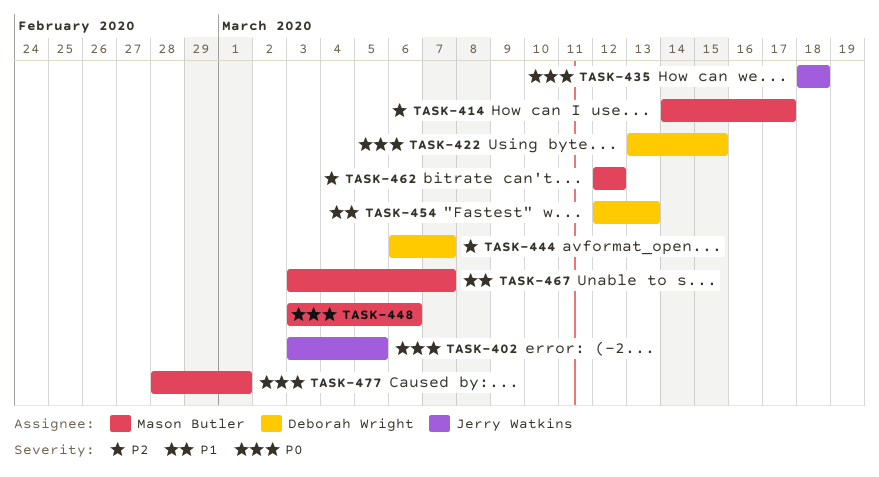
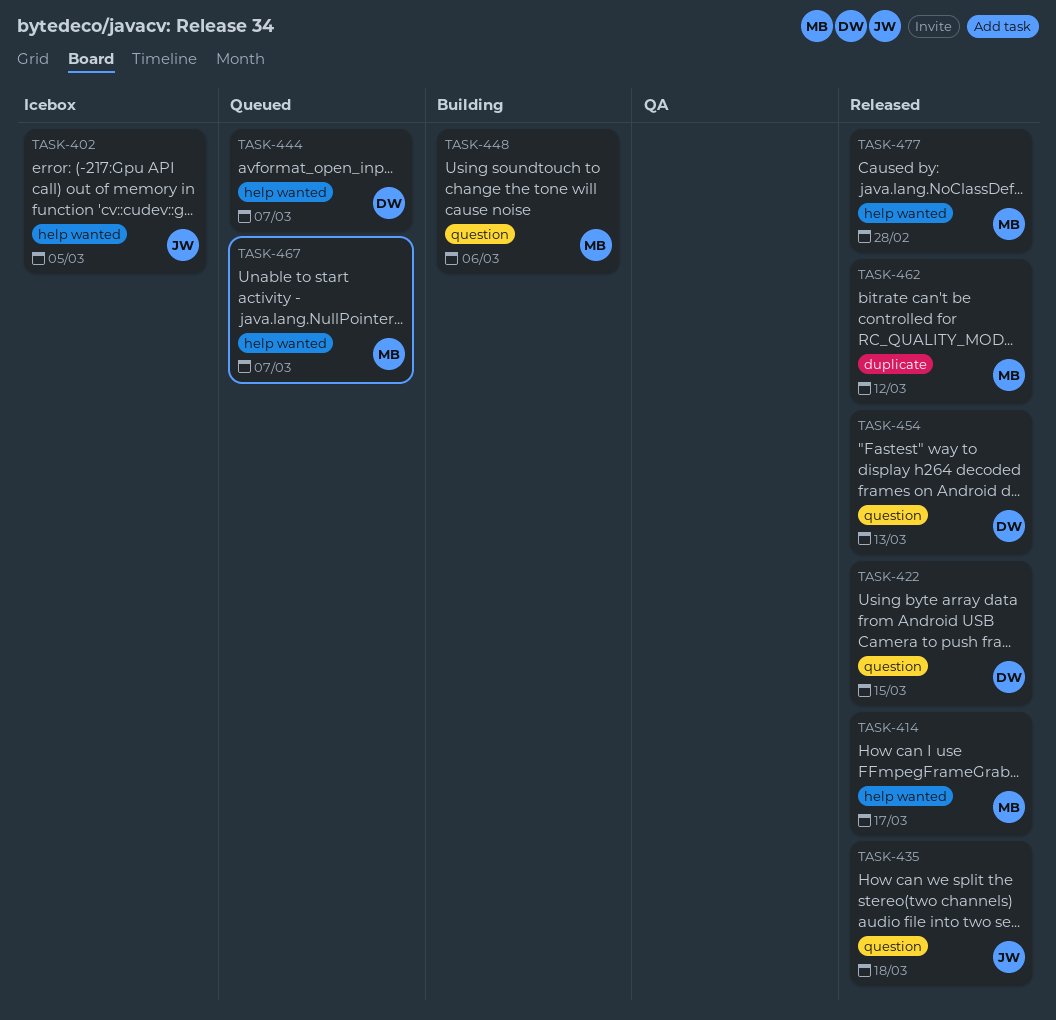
TASK-477, due: Mar 1 -> Feb 28

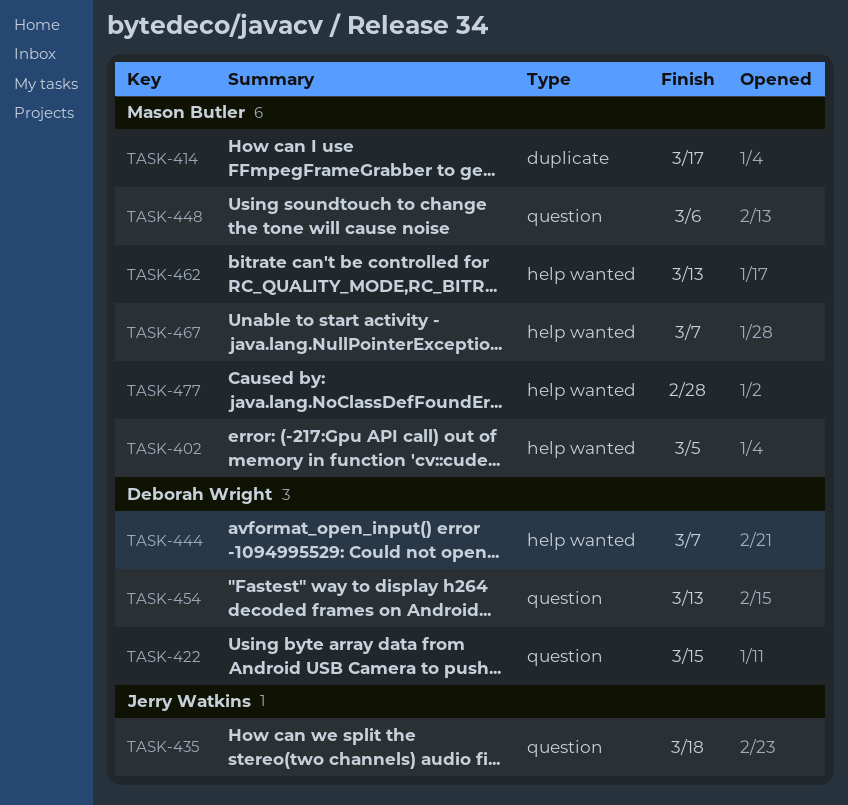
TASK-402, owner: Jerry Watkins -> Mason Butler
TASK-414, label: help wanted -> duplicate
TASK-462, label: duplicate -> help wanted
TASK-462, due: Mar 12 -> Mar 13

